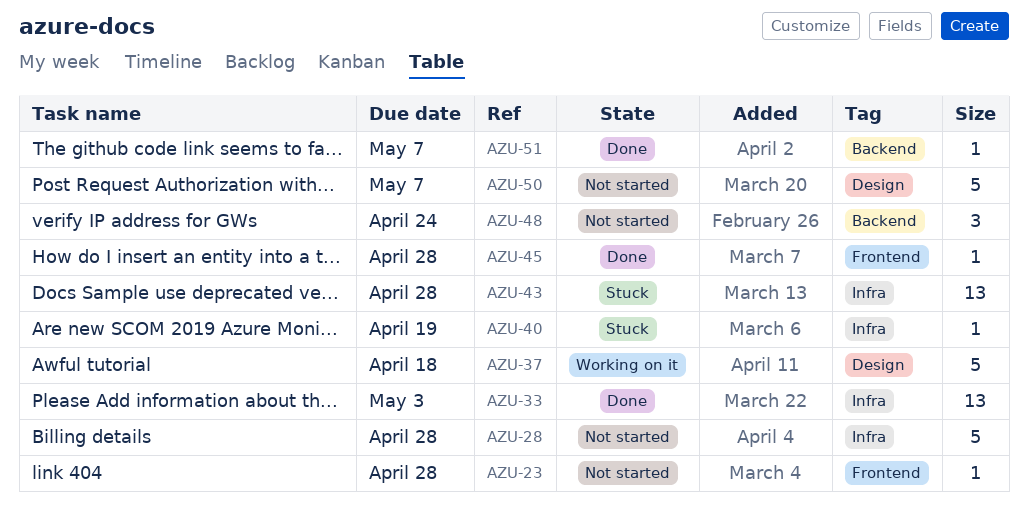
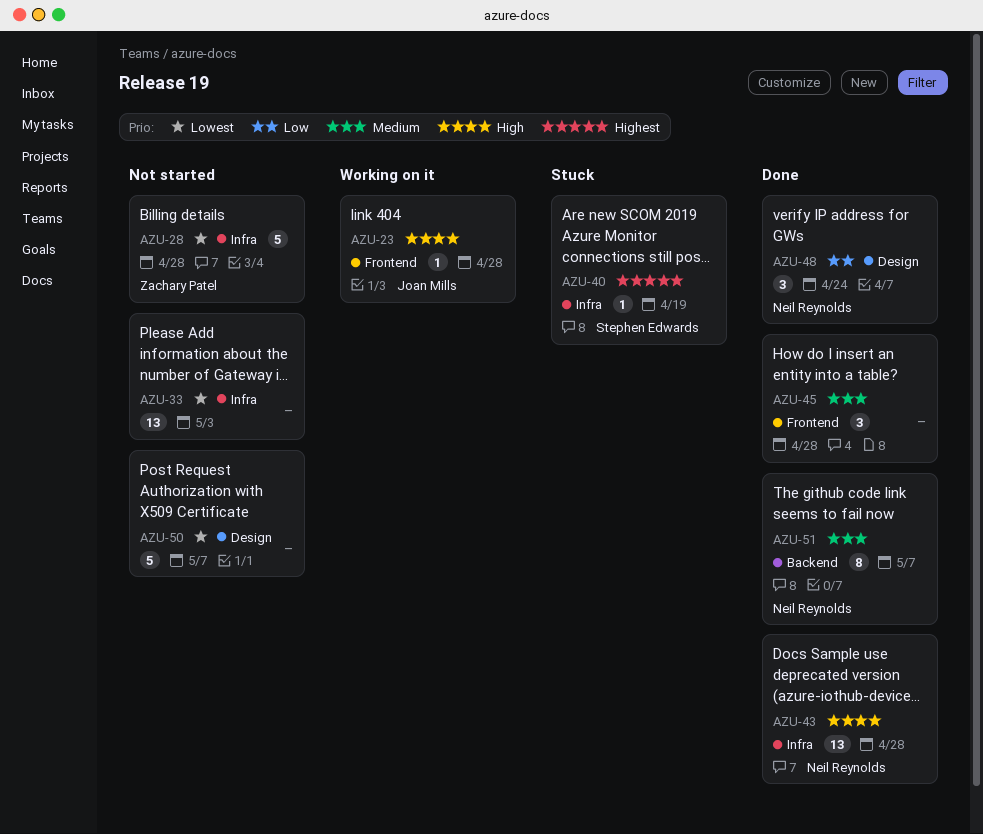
AZU-23, status: Not started -> Working on it
AZU-33, status: Done -> Not started
AZU-37: present -> none
AZU-43, status: Stuck -> Done
AZU-45, estimate: 1 -> 3
AZU-48, status: Not started -> Done
AZU-48, label: Backend -> Design
AZU-51, estimate: 1 -> 8

